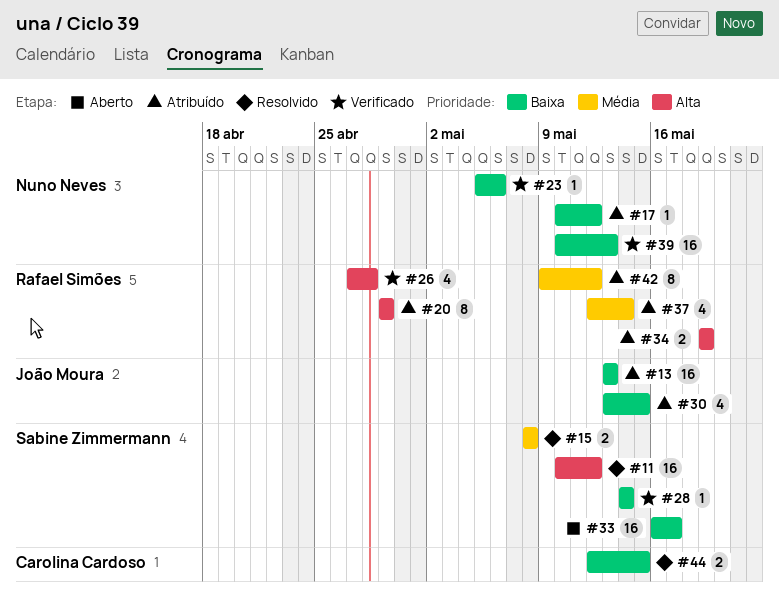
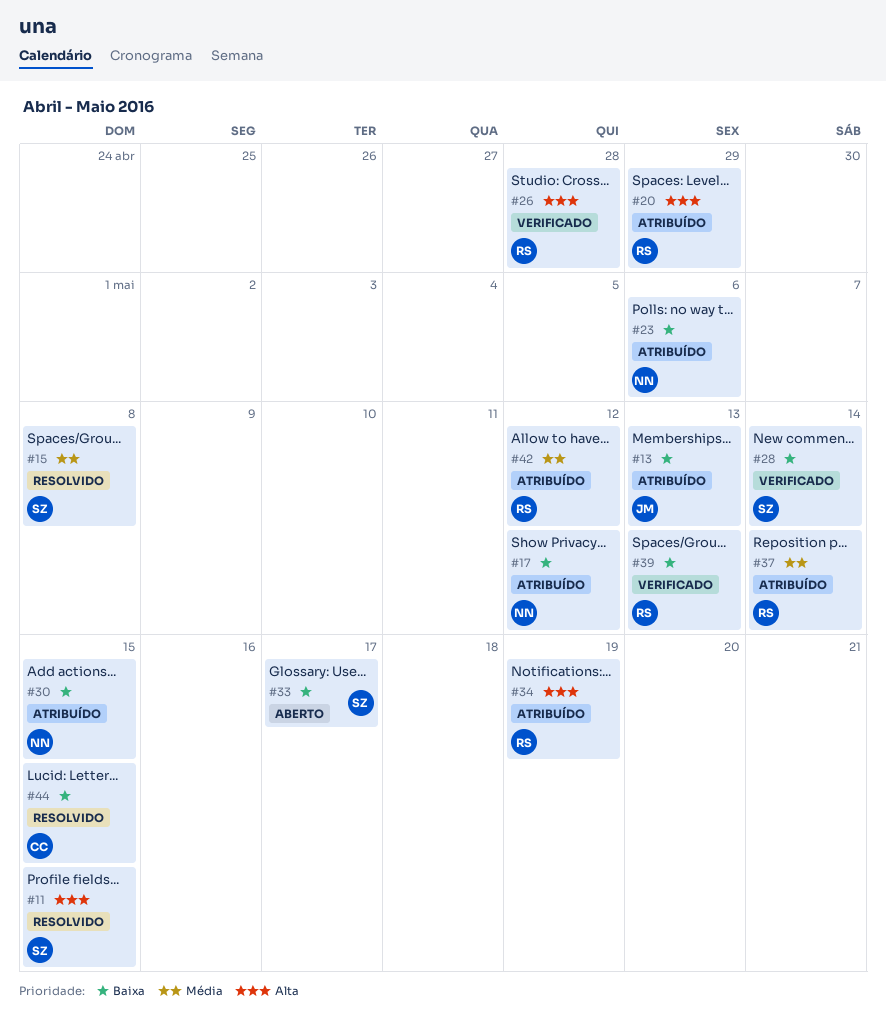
#11, due: May 12 -> May 15
#23, status: Verificado -> Atribuído
#30, owner: João Moura -> Nuno Neves
#39, owner: Nuno Neves -> Rafael Simões

